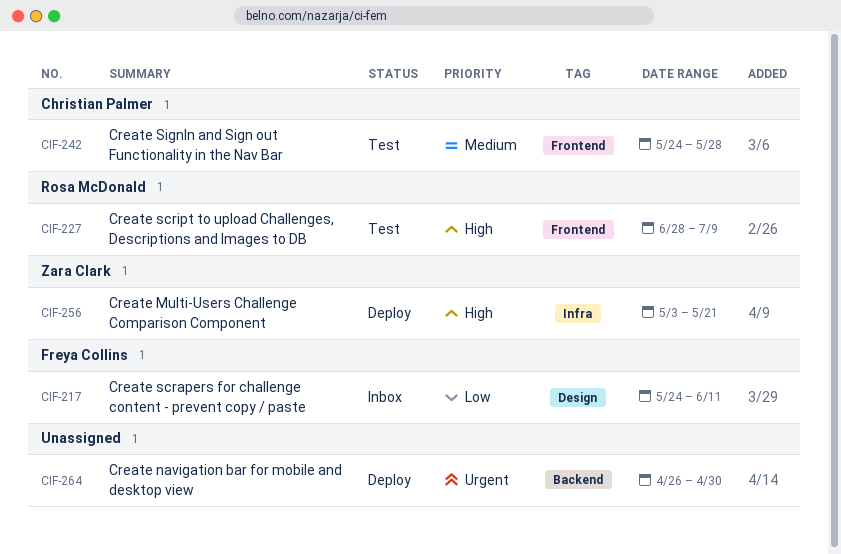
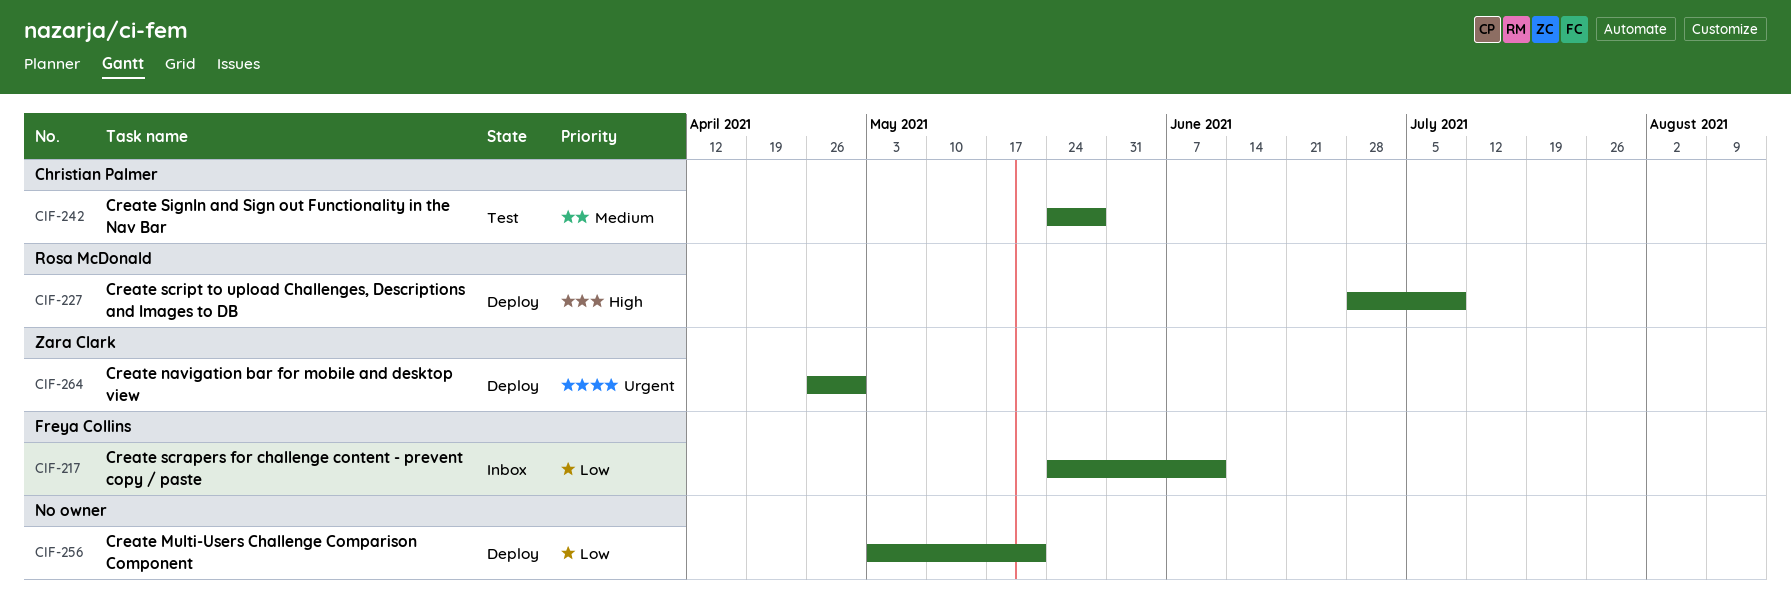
CIF-227, status: Test -> Deploy
CIF-256, owner: Zara Clark -> none
CIF-256, priority: High -> Low
CIF-264, owner: none -> Zara Clark

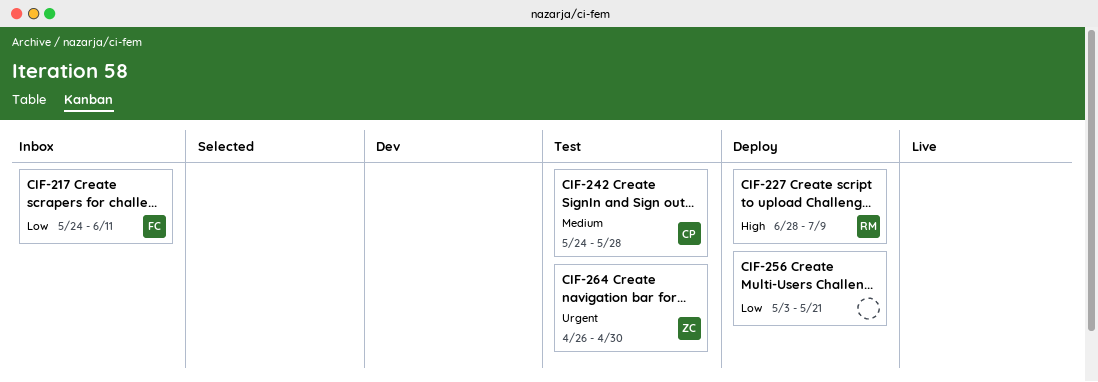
CIF-264, status: Deploy -> Test

